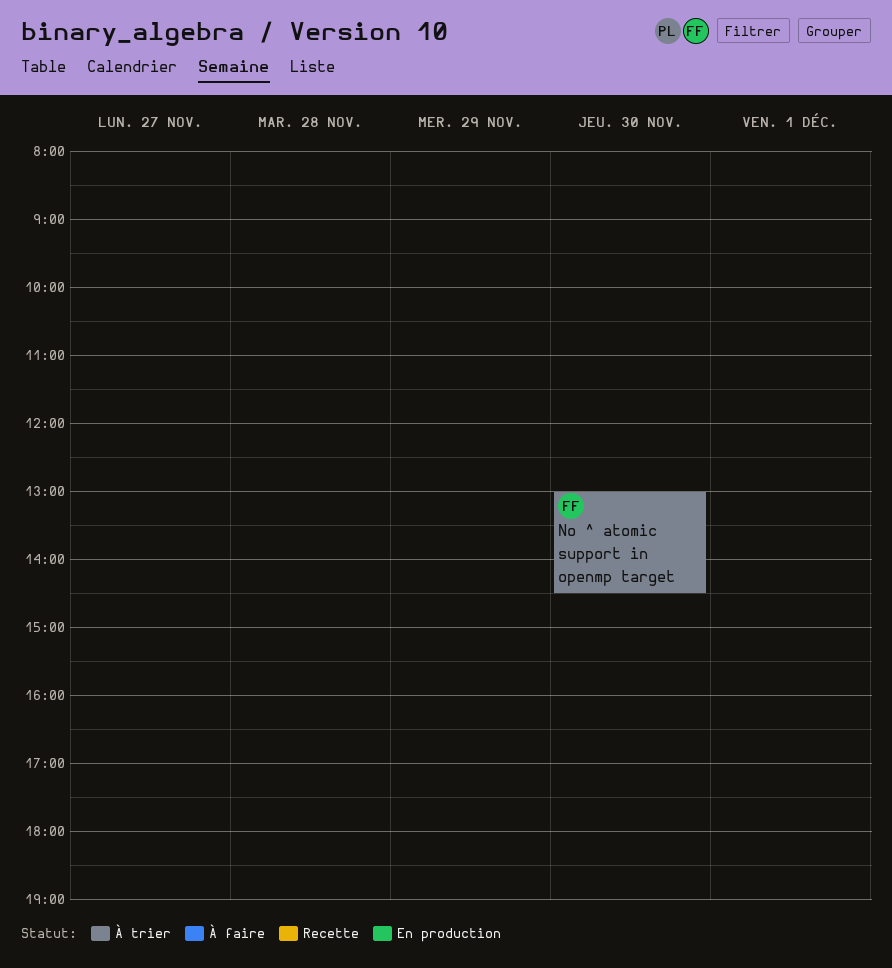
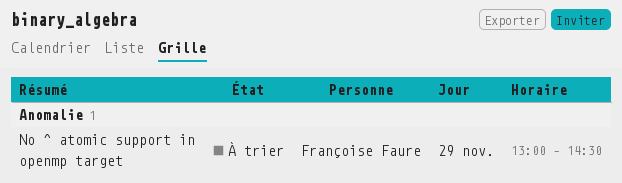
No ^ atomic support in openmp target, day: Nov 30 -> Nov 29

